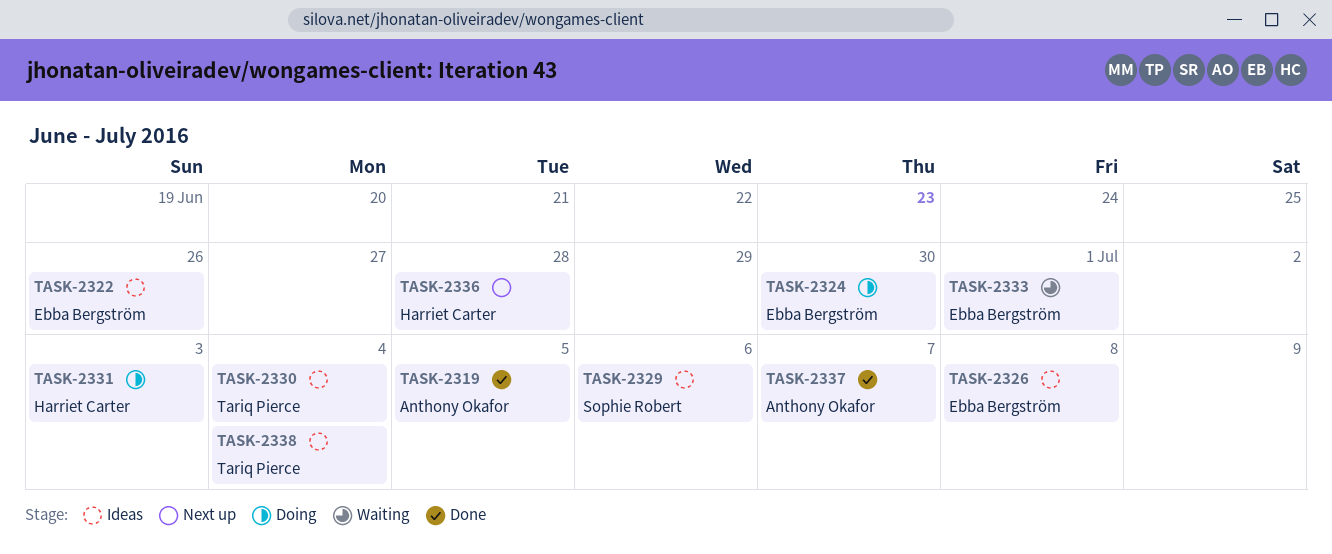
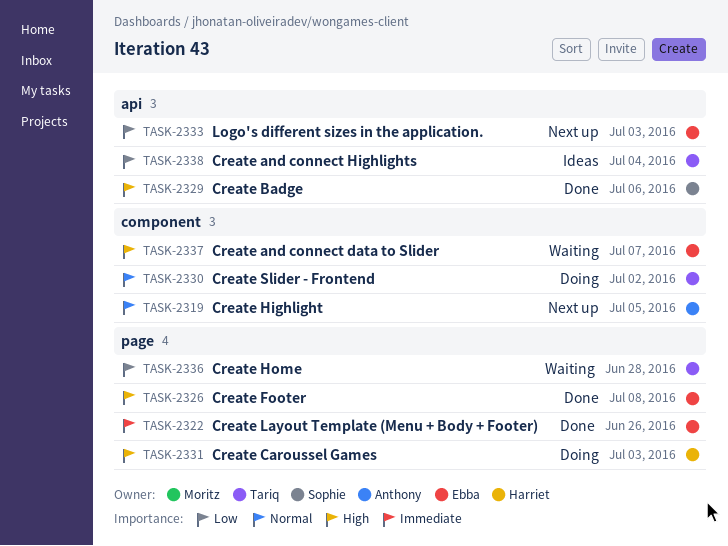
TASK-2319, status: Done -> Next up
TASK-2322, status: Ideas -> Done
TASK-2324: present -> none
TASK-2326, status: Ideas -> Done
TASK-2329, status: Ideas -> Done
TASK-2330, status: Ideas -> Doing
TASK-2330, due: Jul 4 -> Jul 2
TASK-2333, status: Waiting -> Next up
TASK-2333, due: Jul 1 -> Jul 3
TASK-2336, status: Next up -> Waiting
TASK-2336, owner: Harriet Carter -> Tariq Pierce
TASK-2337, status: Done -> Waiting
TASK-2337, owner: Anthony Okafor -> Ebba Bergström

